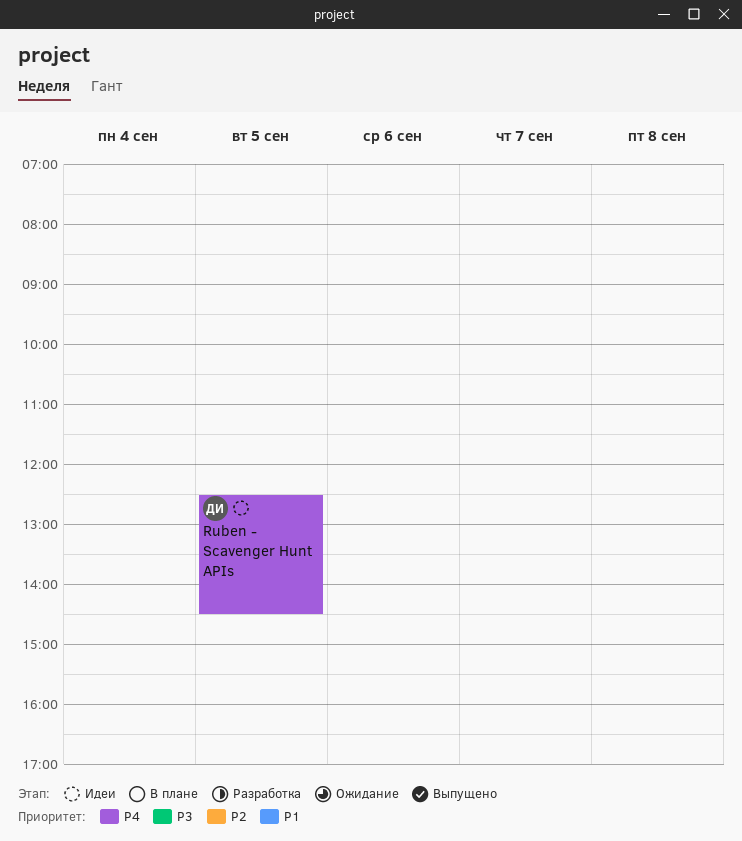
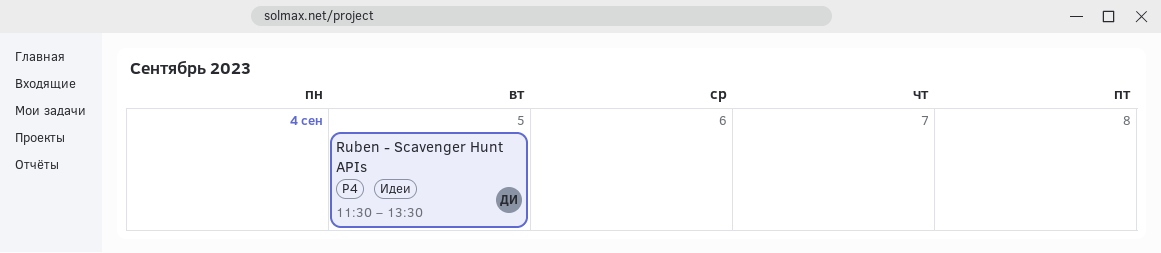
Ruben - Scavenger Hunt APIs, begins: 12:30 -> 11:30
Ruben - Scavenger Hunt APIs, ends: 14:30 -> 13:30

